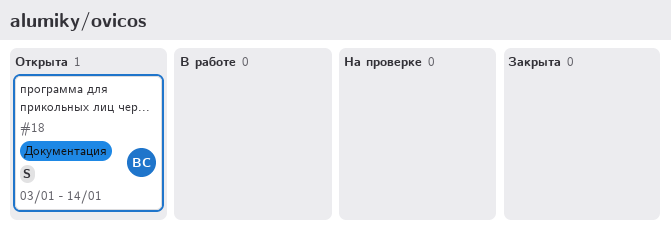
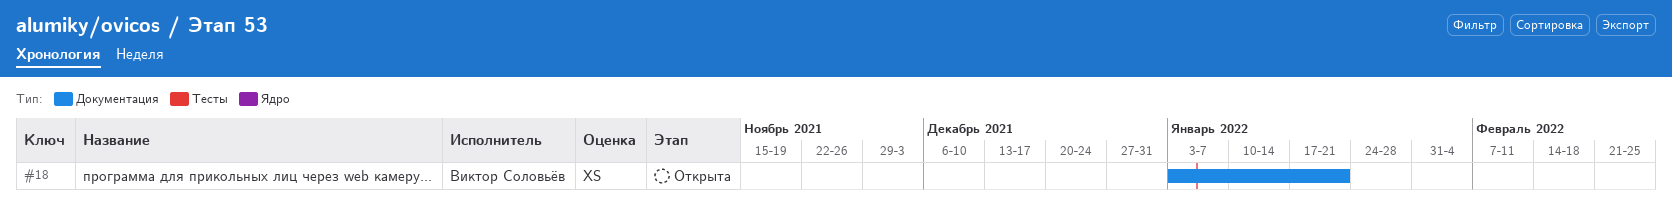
#18, estimate: S -> XS
#18, due: Jan 14 -> Jan 21

